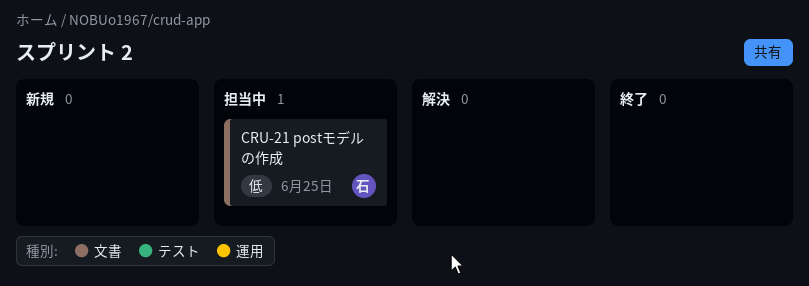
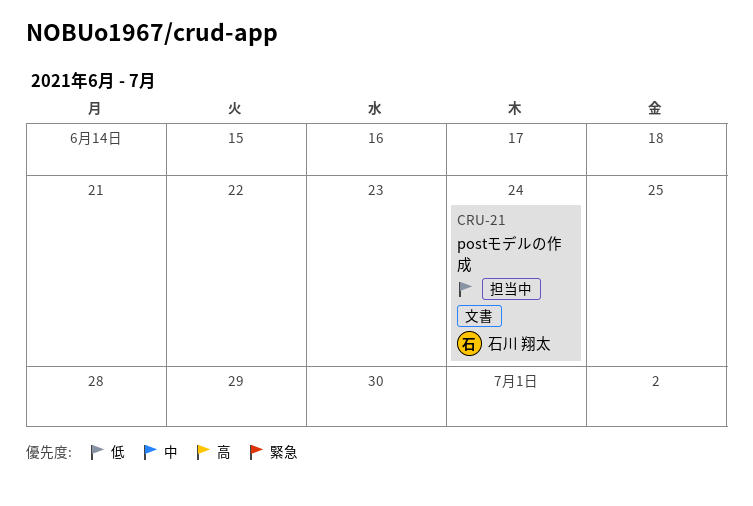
CRU-21, due: Jun 25 -> Jun 24

